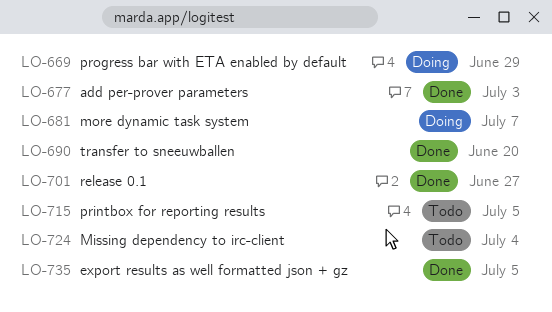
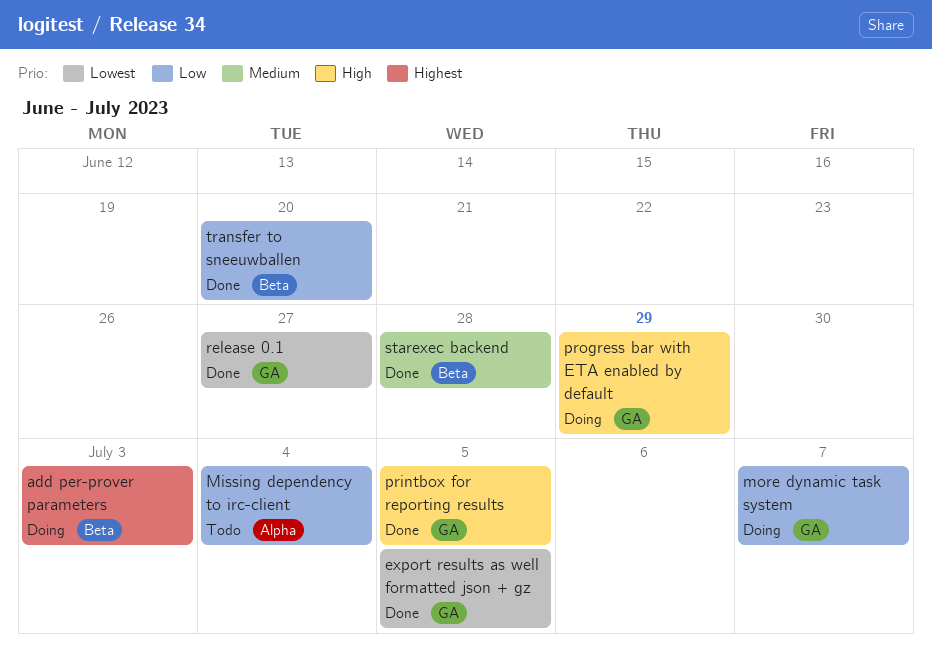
add per-prover parameters, status: Done -> Doing
printbox for reporting results, status: Todo -> Done
starexec backend: none -> present

